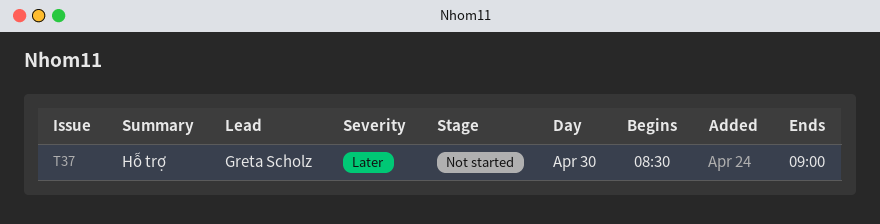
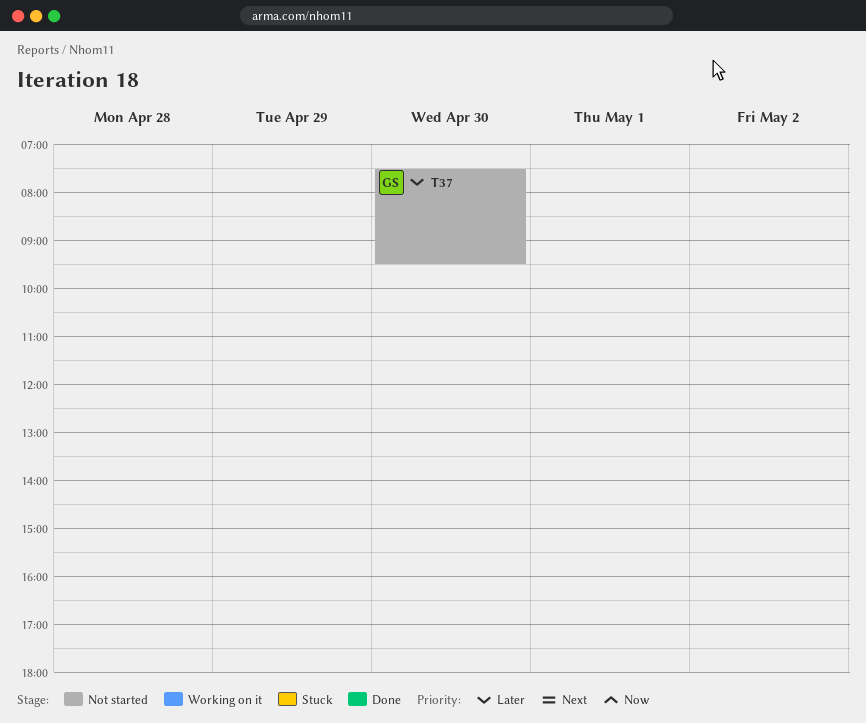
T37, begins: 08:30 -> 07:30
T37, ends: 09:00 -> 09:30

